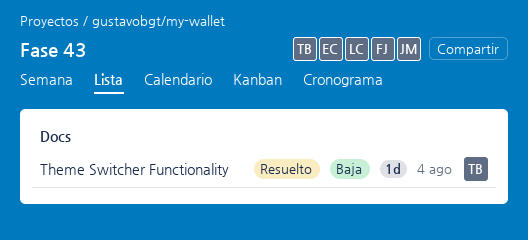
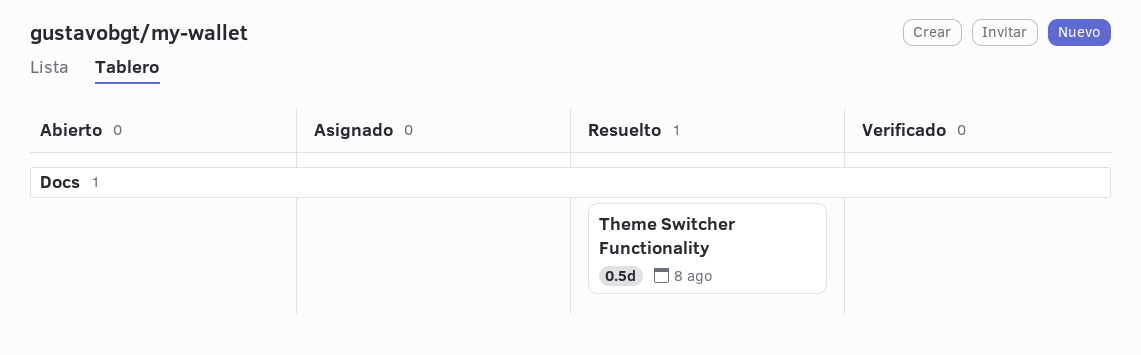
Theme Switcher Functionality, estimate: 1d -> 0.5d
Theme Switcher Functionality, due: Aug 4 -> Aug 8

